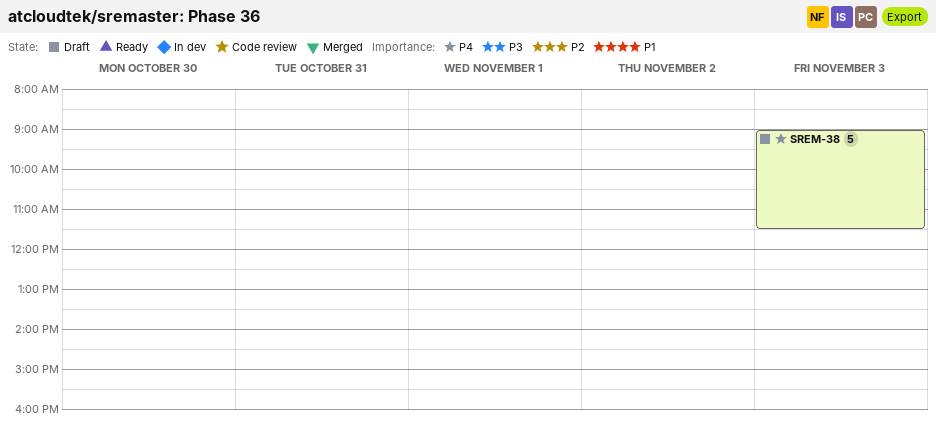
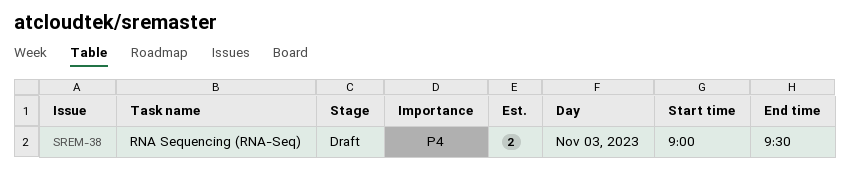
SREM-38, estimate: 5 -> 2
SREM-38, ends: 11:30 -> 09:30

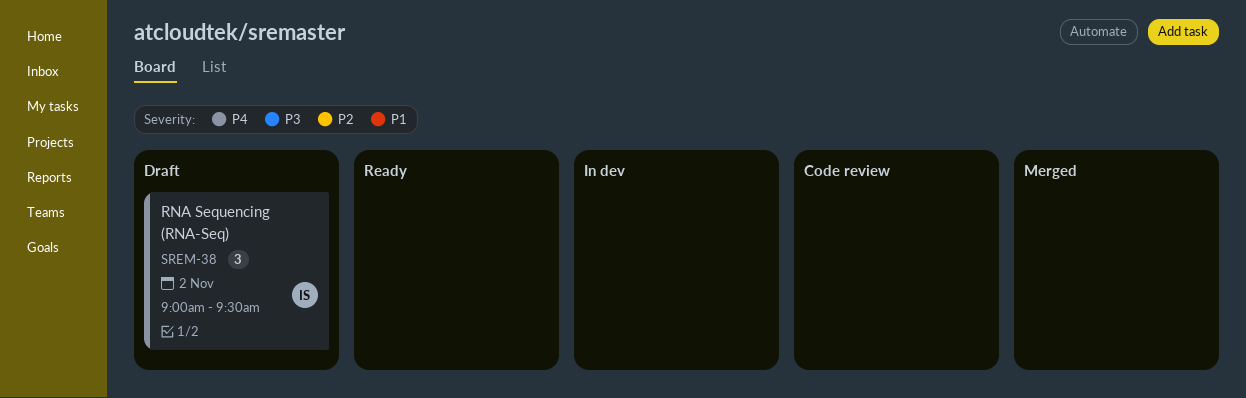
SREM-38, estimate: 2 -> 3
SREM-38, day: Nov 3 -> Nov 2

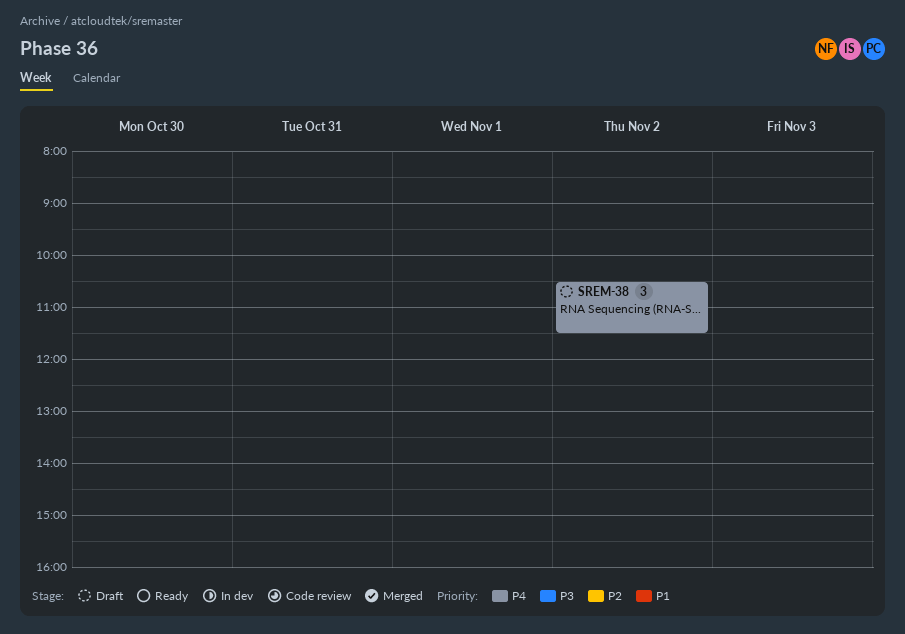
SREM-38, begins: 09:00 -> 10:30
SREM-38, ends: 09:30 -> 11:30

